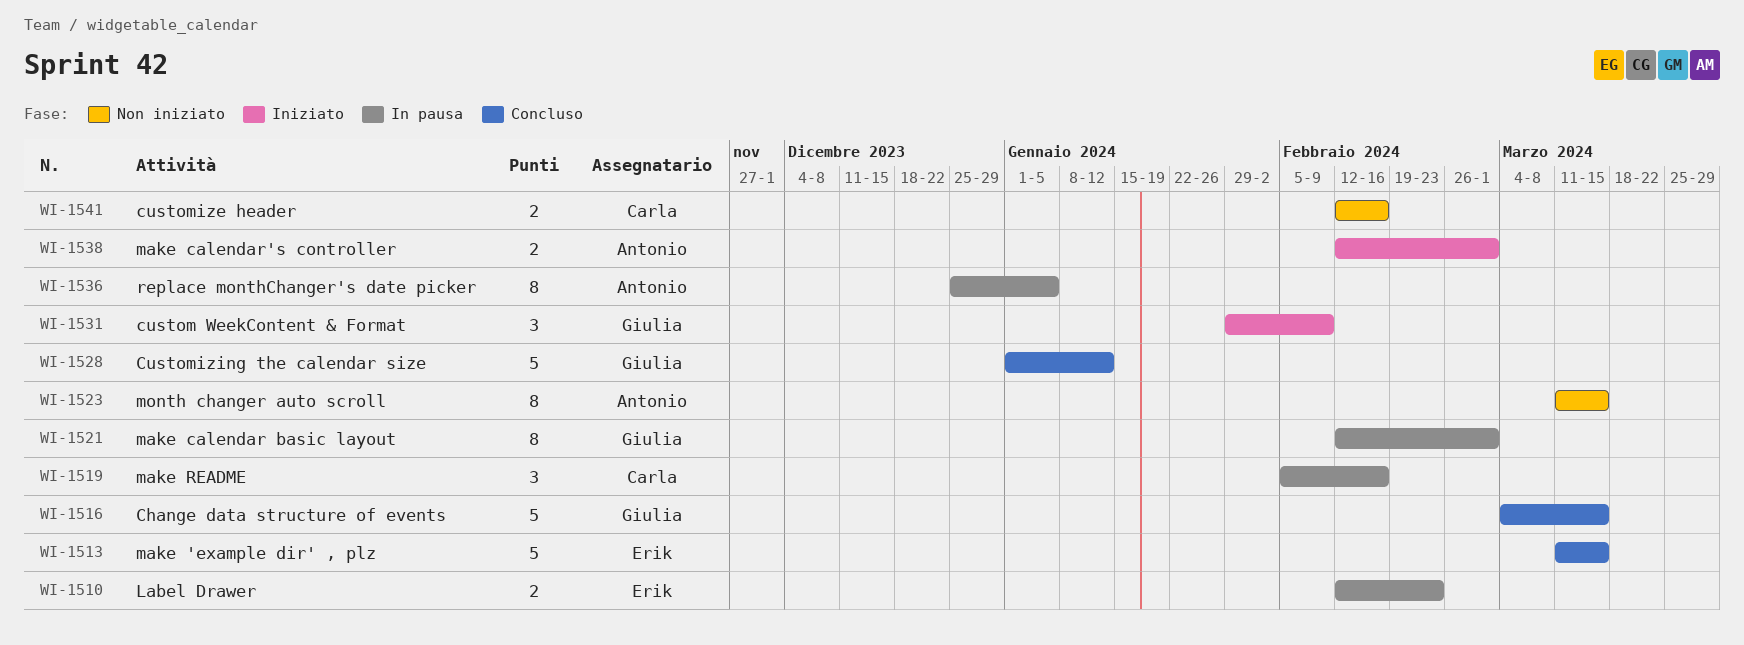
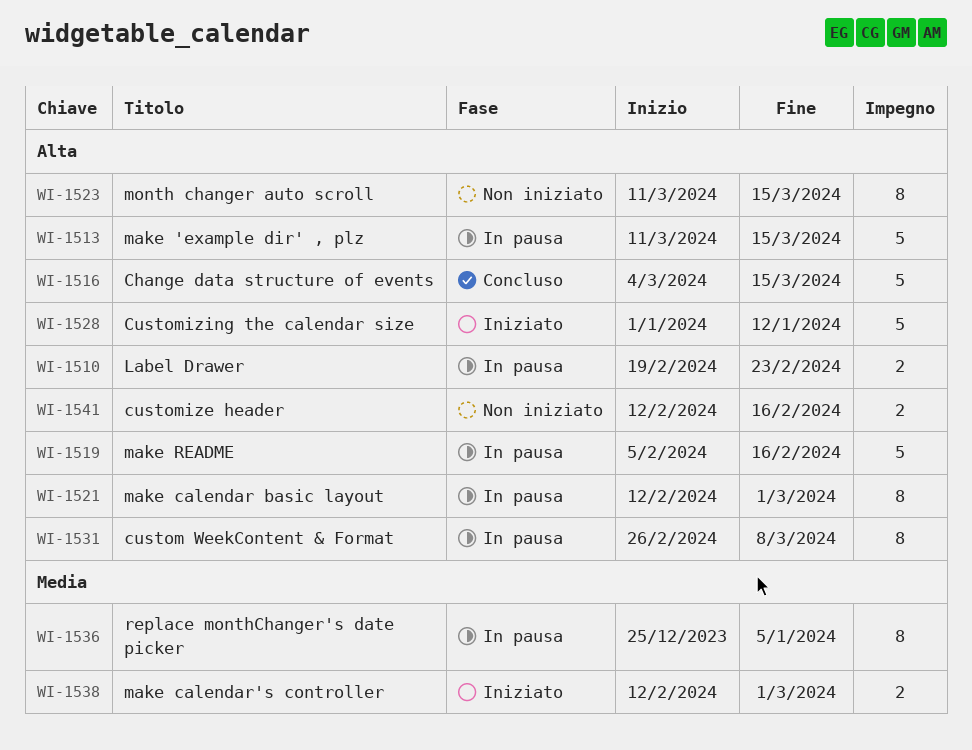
WI-1510, start: Feb 12 -> Feb 19
WI-1513, status: Concluso -> In pausa
WI-1519, estimate: 3 -> 5
WI-1528, status: Concluso -> Iniziato
WI-1531, status: Iniziato -> In pausa
WI-1531, estimate: 3 -> 8
WI-1531, start: Jan 29 -> Feb 26
WI-1531, due: Feb 9 -> Mar 8

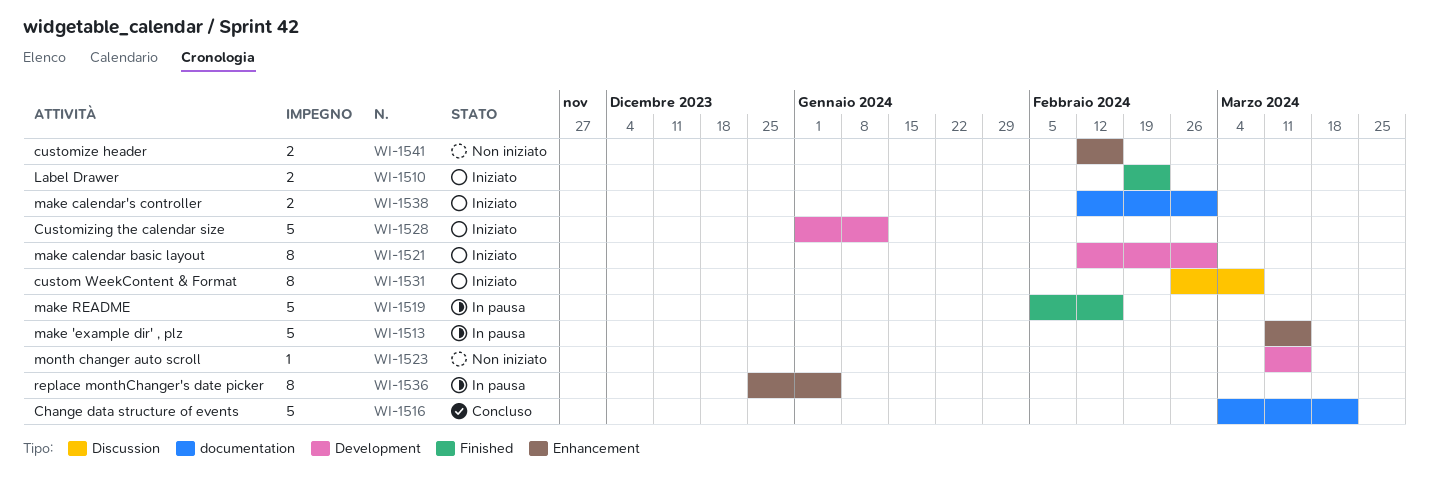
WI-1510, status: In pausa -> Iniziato
WI-1516, due: Mar 15 -> Mar 22
WI-1521, status: In pausa -> Iniziato
WI-1523, estimate: 8 -> 1
WI-1531, status: In pausa -> Iniziato

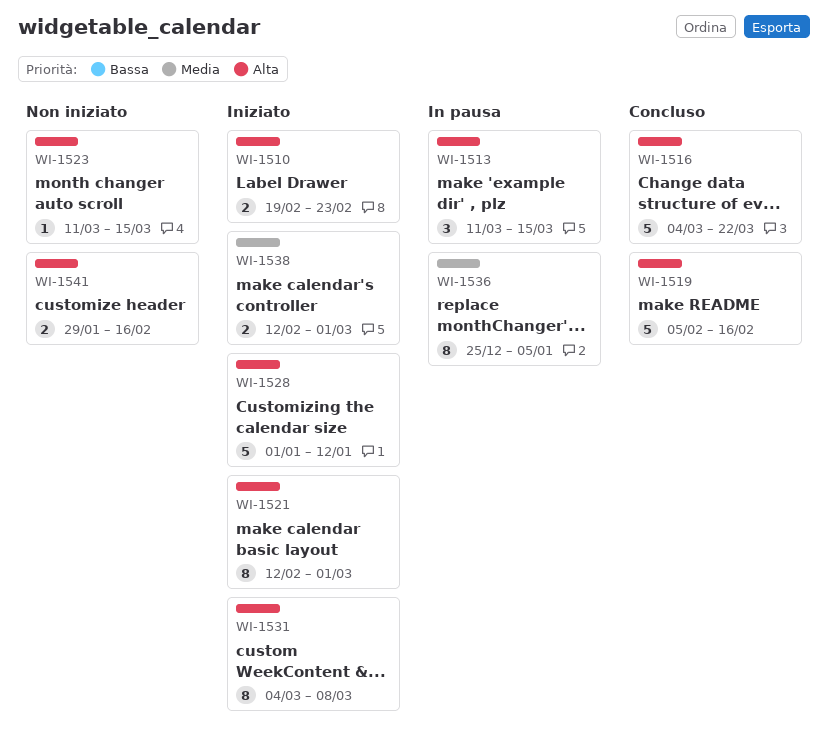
WI-1513, estimate: 5 -> 3
WI-1519, status: In pausa -> Concluso
WI-1531, start: Feb 26 -> Mar 4
WI-1541, start: Feb 12 -> Jan 29

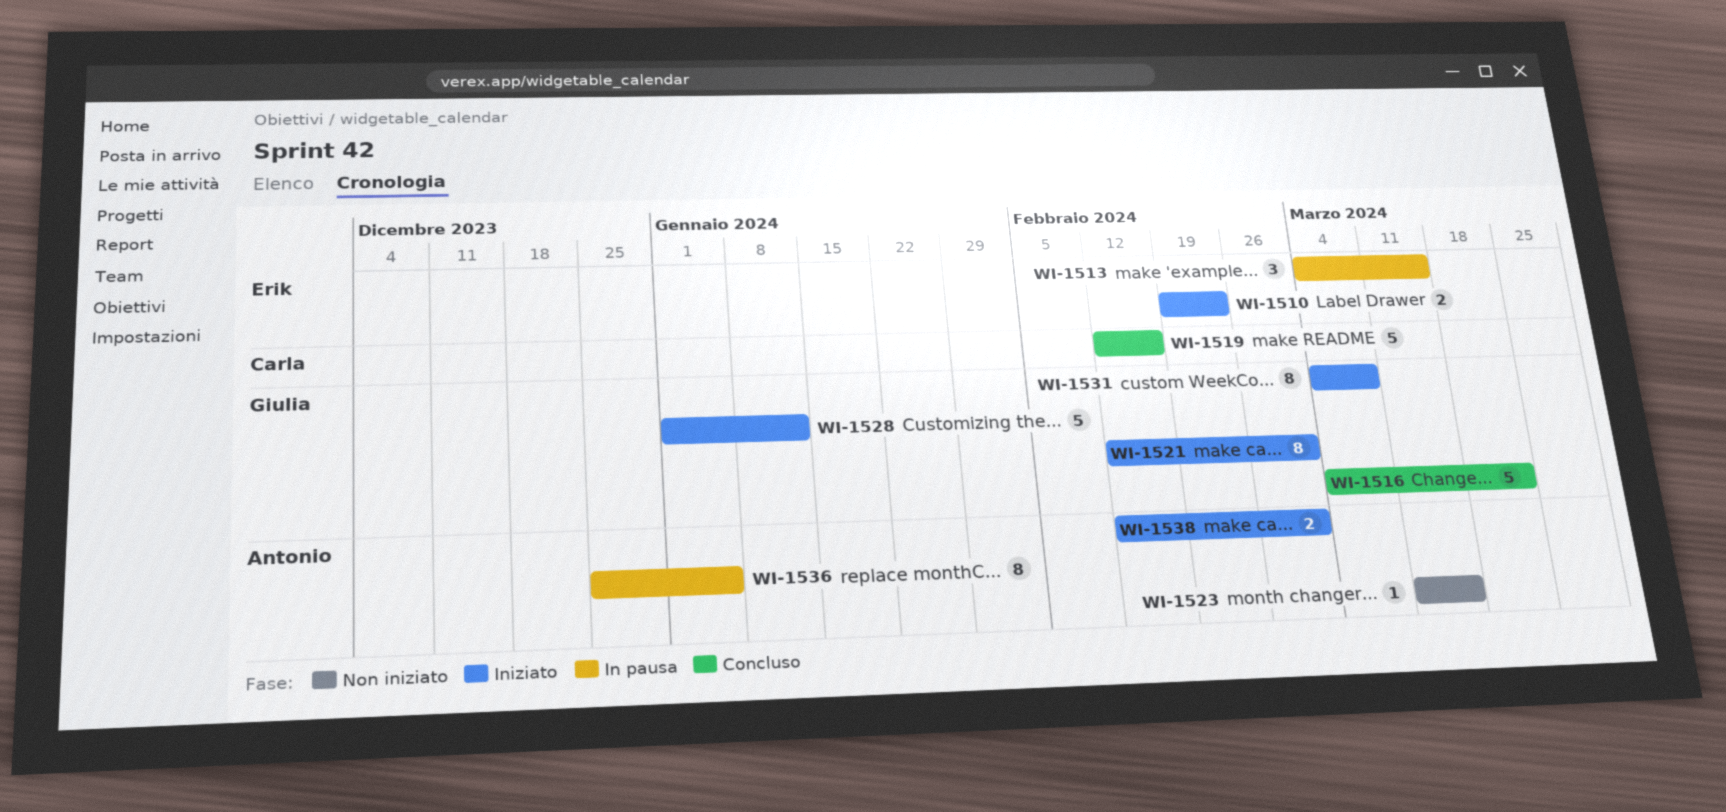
WI-1513, start: Mar 11 -> Mar 4
WI-1519, start: Feb 5 -> Feb 12
WI-1541: present -> none

